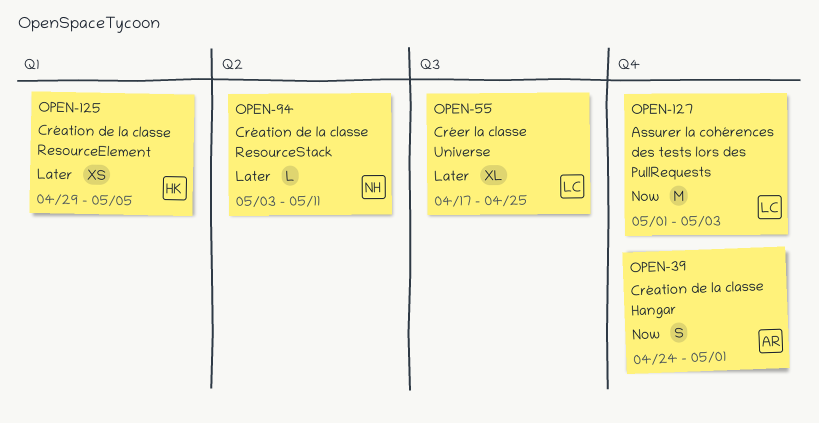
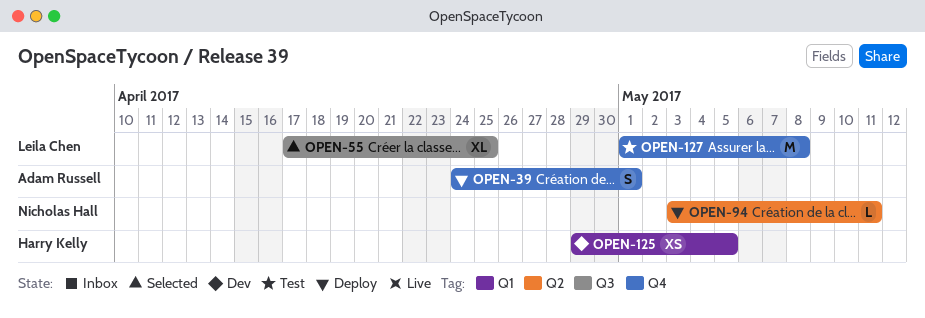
OPEN-127, due: May 3 -> May 8

